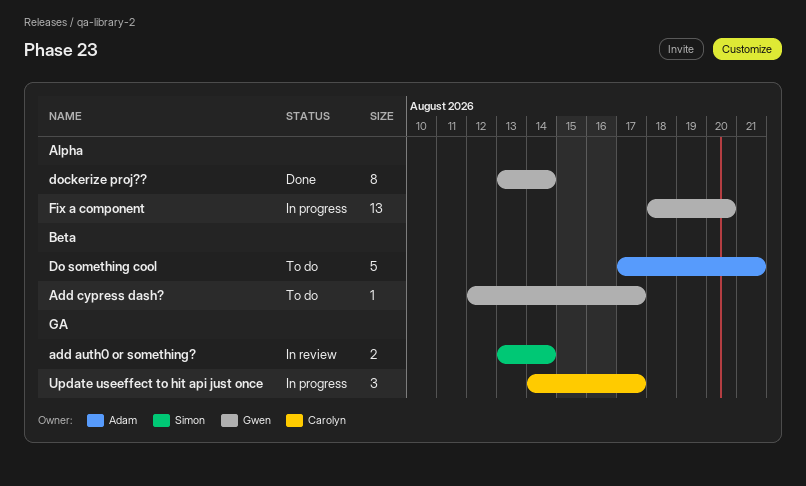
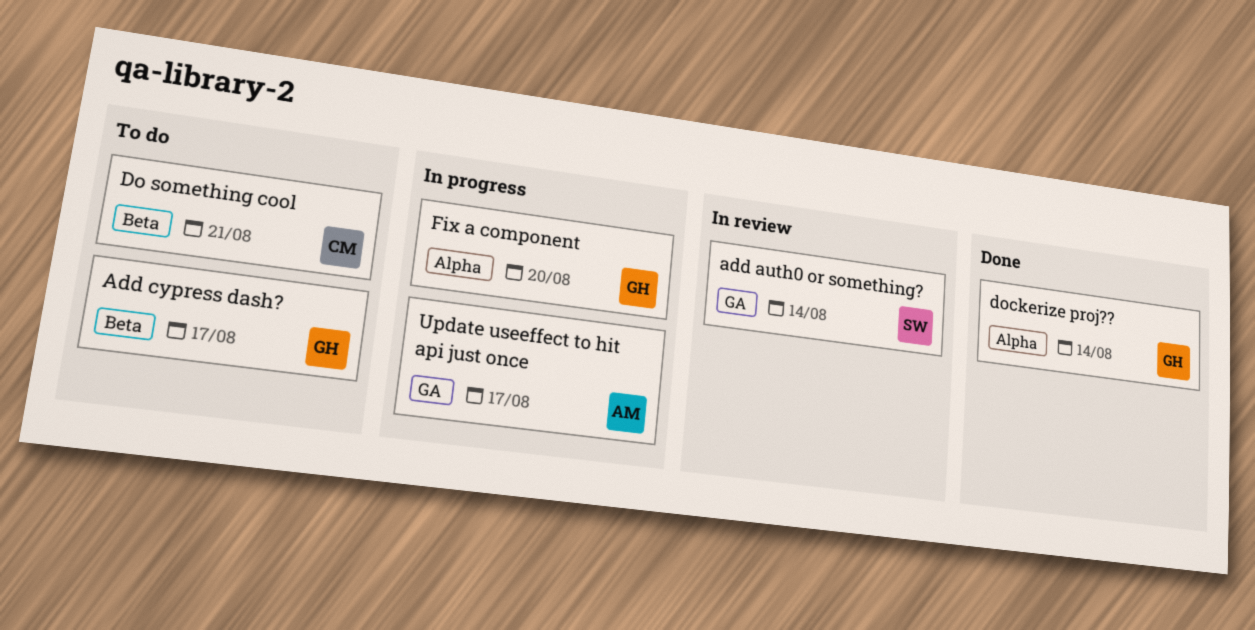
Do something cool, owner: Adam -> Carolyn
Update useeffect to hit api just once, owner: Carolyn -> Adam

